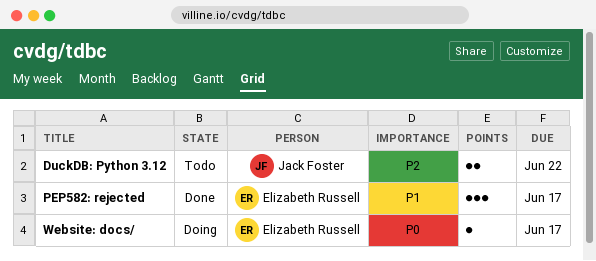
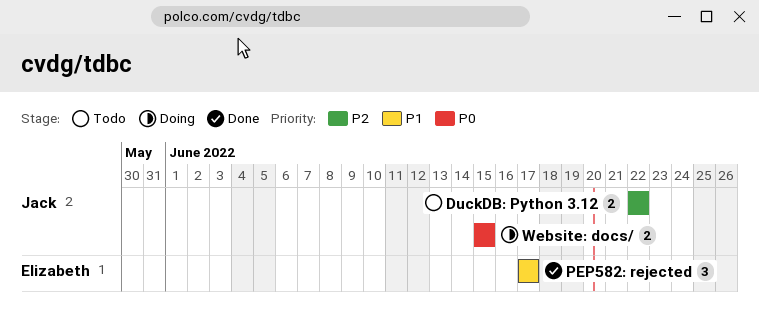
Website: docs/, owner: Elizabeth Russell -> Jack Foster
Website: docs/, estimate: 1 -> 2
Website: docs/, due: Jun 17 -> Jun 15

